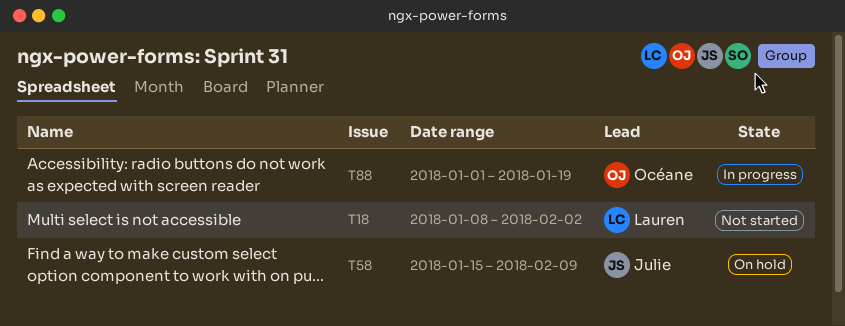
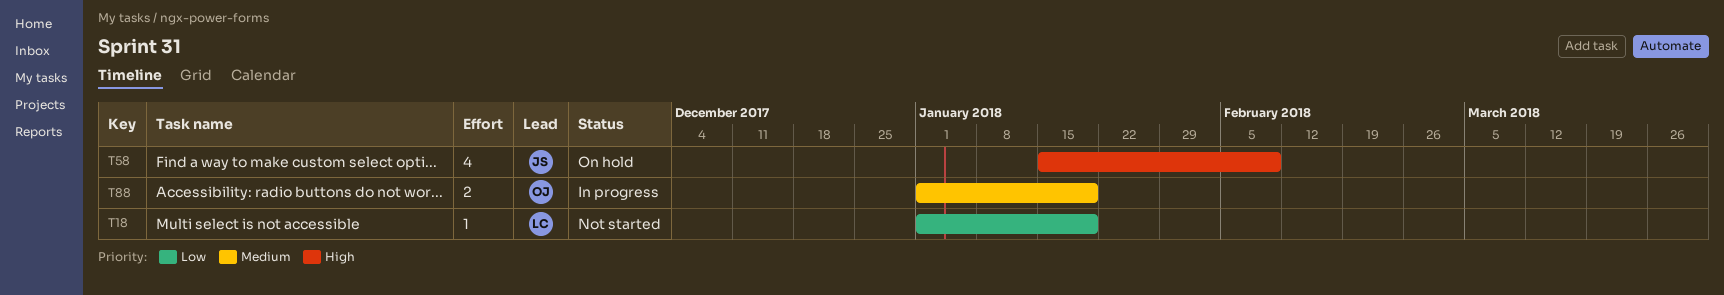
T18, start: Jan 8 -> Jan 1
T18, due: Feb 2 -> Jan 19

